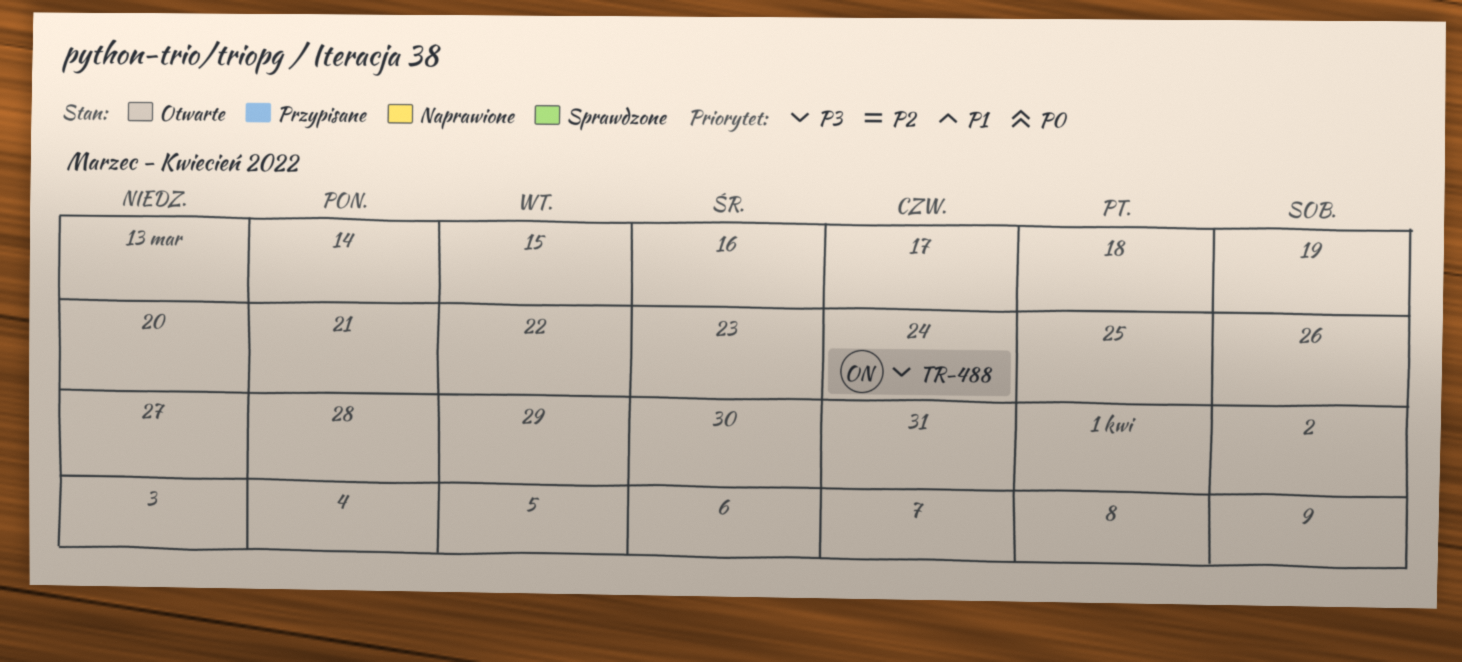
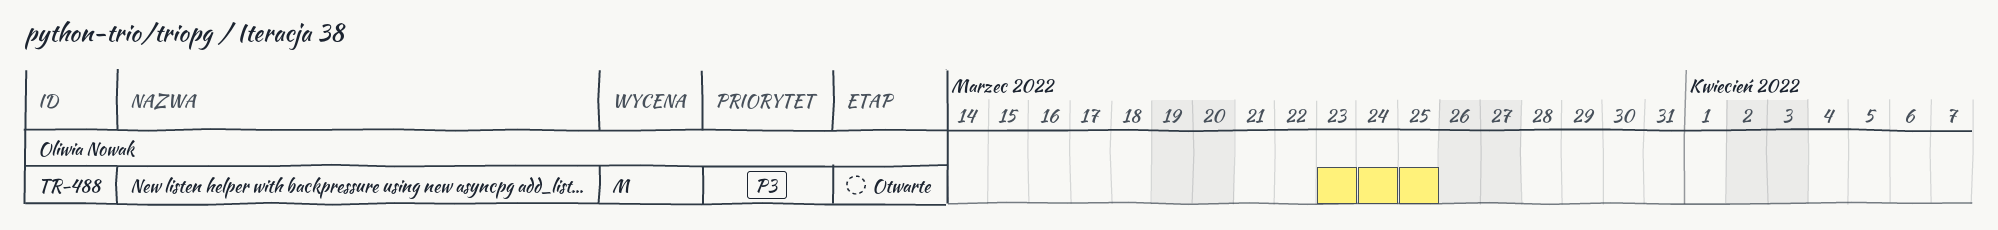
TR-488, start: Mar 24 -> Mar 23
TR-488, due: Mar 24 -> Mar 25

